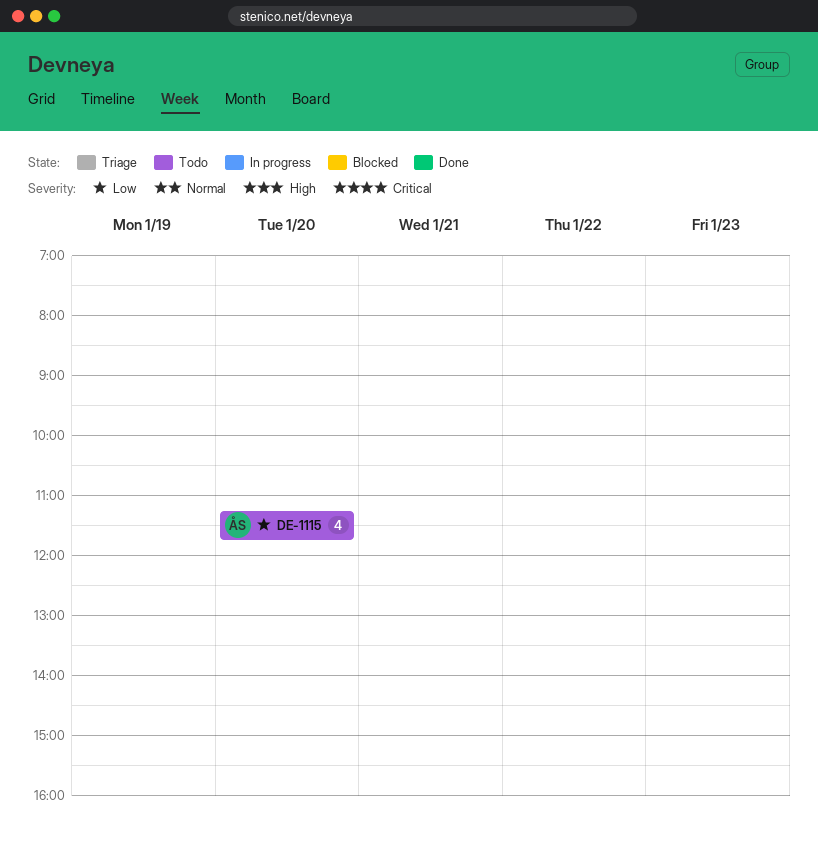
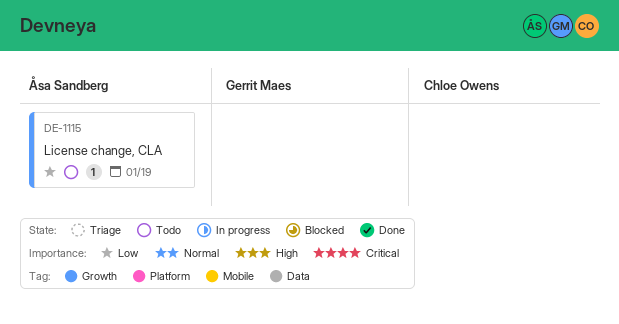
DE-1115, estimate: 4 -> 1
DE-1115, day: Jan 20 -> Jan 19

